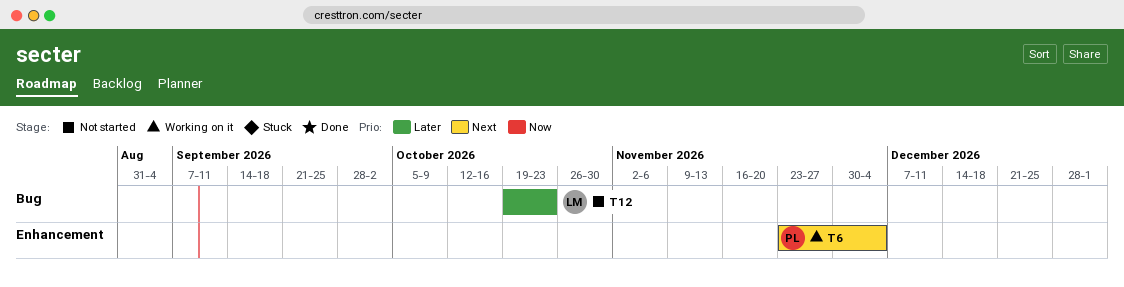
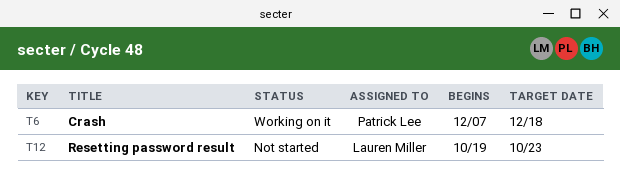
T6, start: Nov 23 -> Dec 7
T6, due: Dec 4 -> Dec 18

